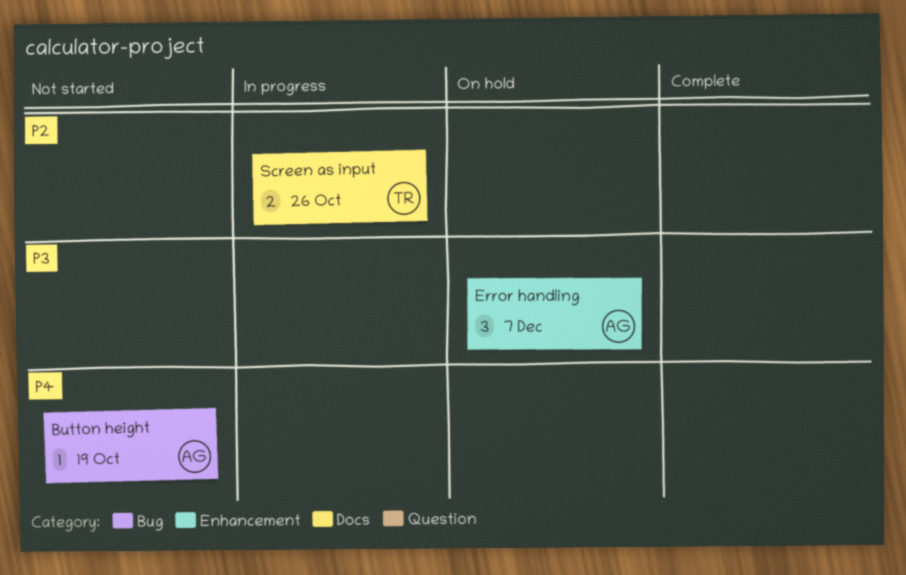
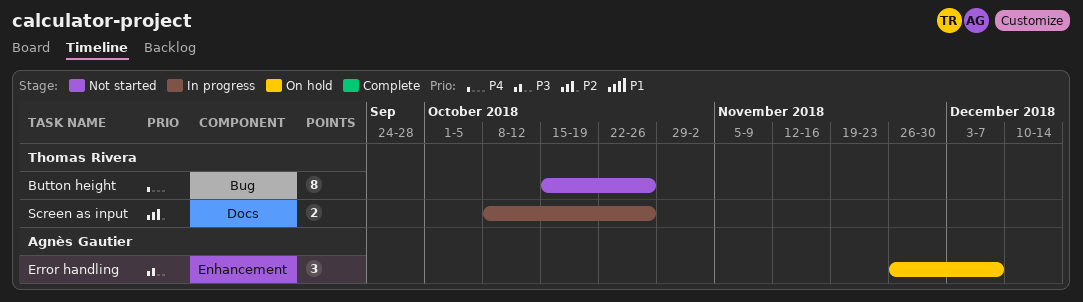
Button height, owner: Agnès Gautier -> Thomas Rivera
Button height, estimate: 1 -> 8
Button height, due: Oct 19 -> Oct 26

